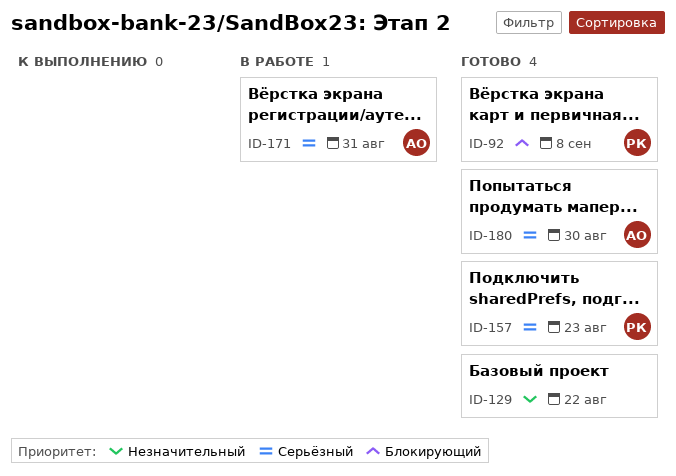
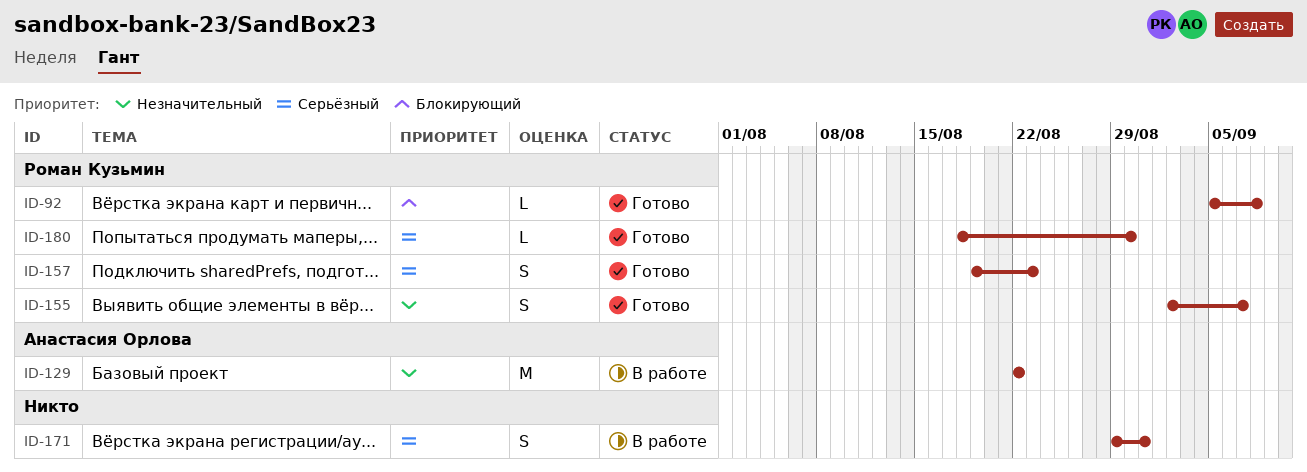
ID-129, status: Готово -> В работе
ID-129, owner: none -> Анастасия Орлова
ID-155: none -> present
ID-171, owner: Анастасия Орлова -> none
ID-180, owner: Анастасия Орлова -> Роман Кузьмин

